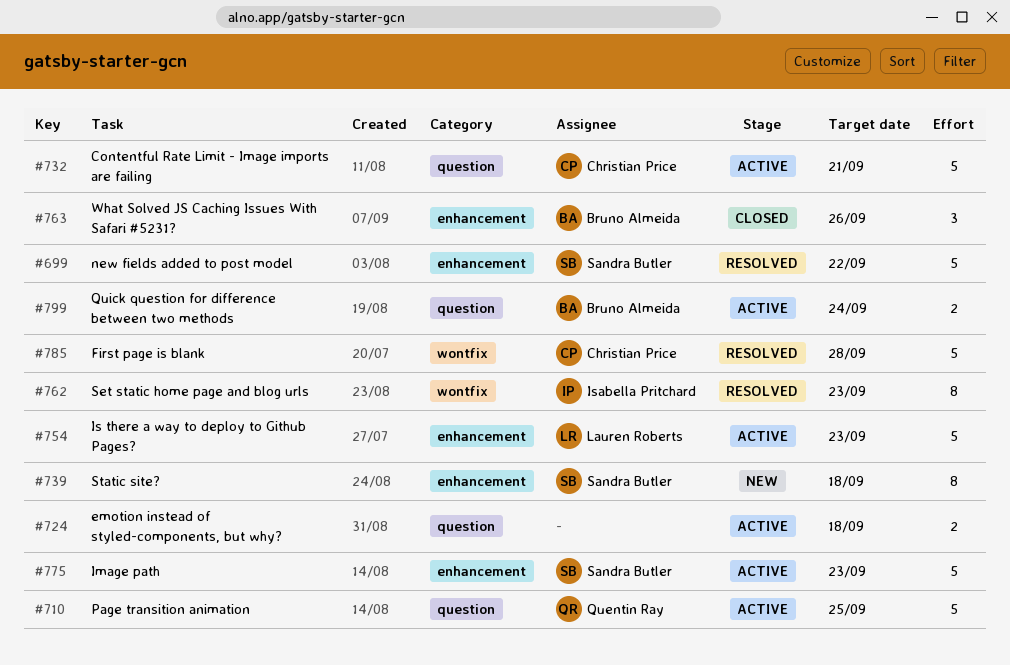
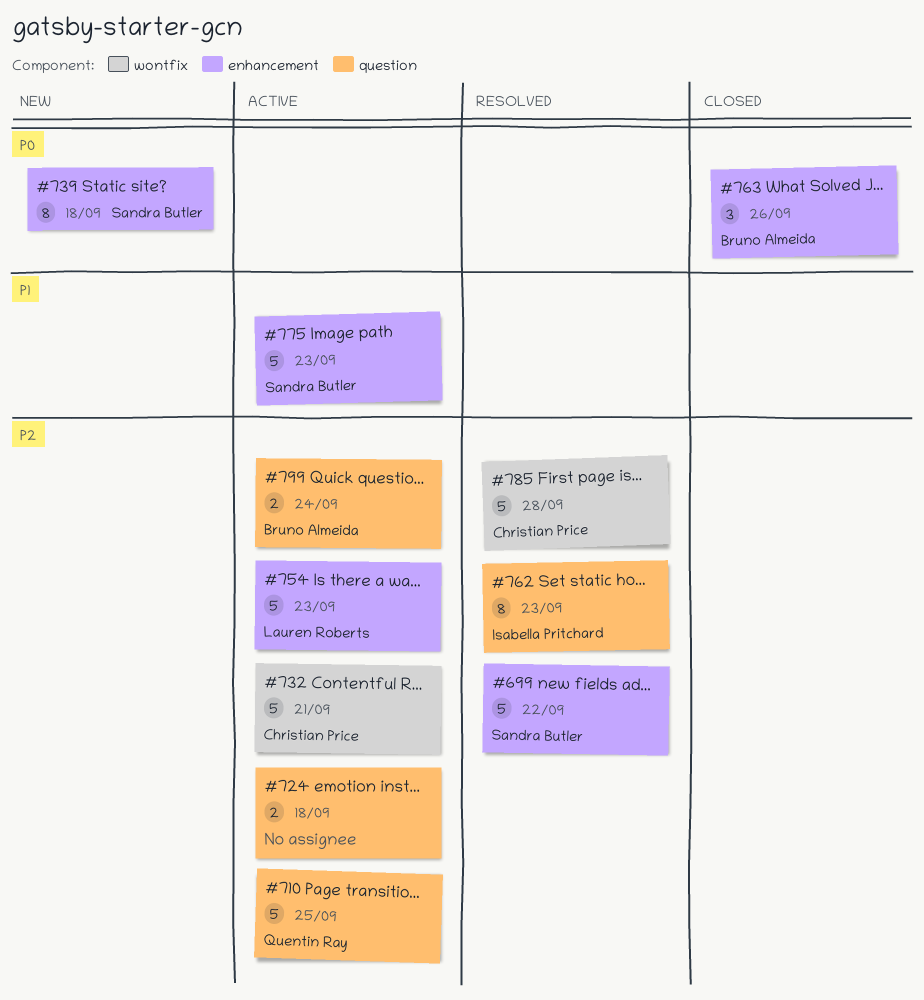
#732, label: question -> wontfix
#762, label: wontfix -> question

